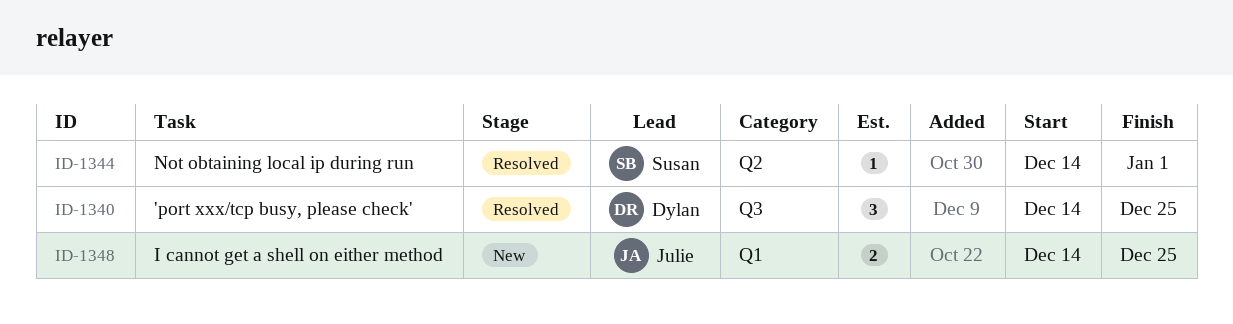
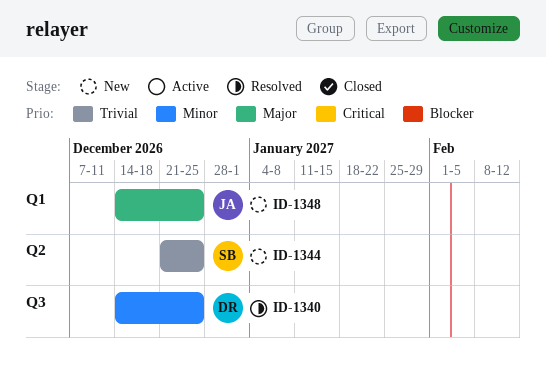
ID-1344, status: Resolved -> New
ID-1344, start: Dec 14 -> Dec 21
ID-1344, due: Jan 1 -> Dec 25

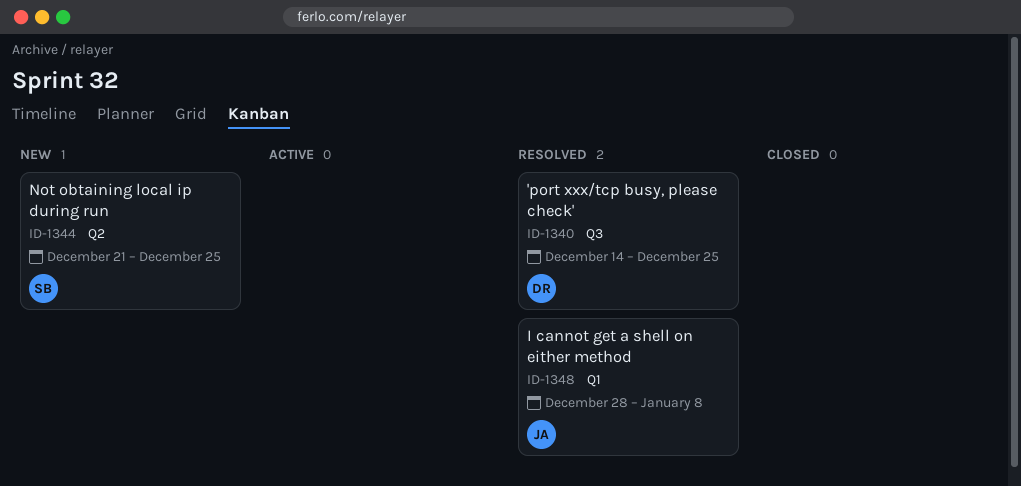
ID-1348, status: New -> Resolved
ID-1348, start: Dec 14 -> Dec 28
ID-1348, due: Dec 25 -> Jan 8

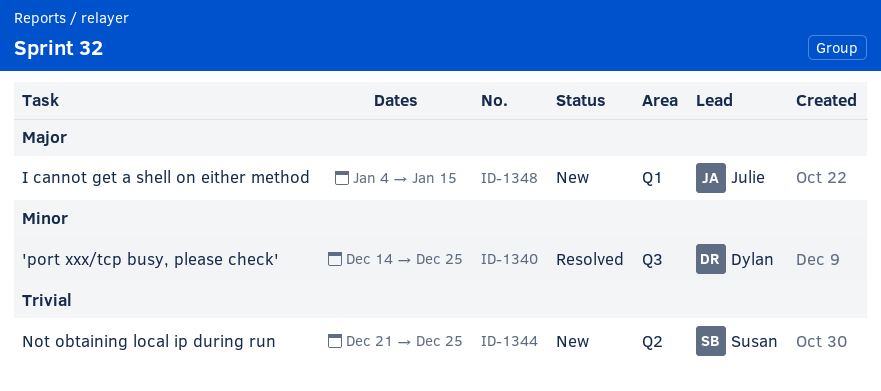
ID-1348, status: Resolved -> New
ID-1348, start: Dec 28 -> Jan 4
ID-1348, due: Jan 8 -> Jan 15

